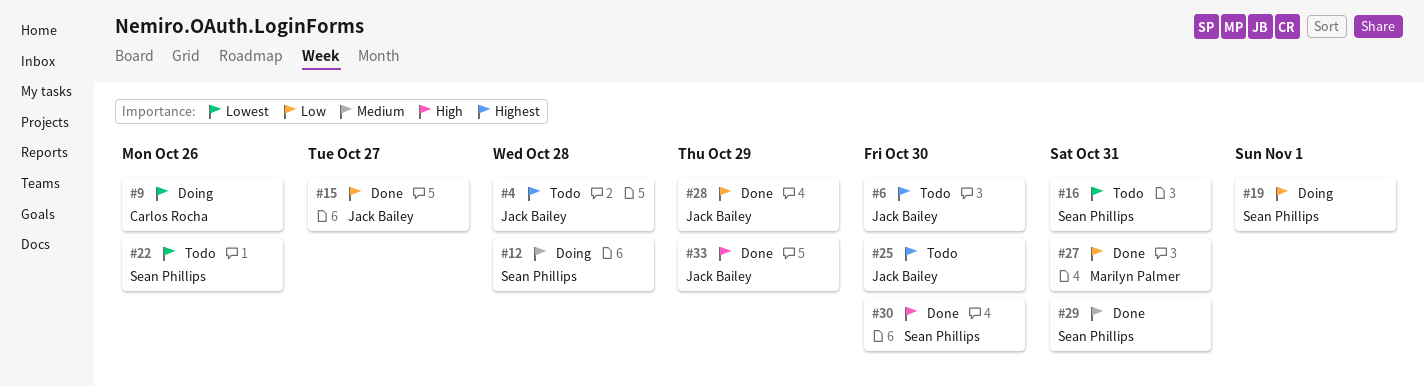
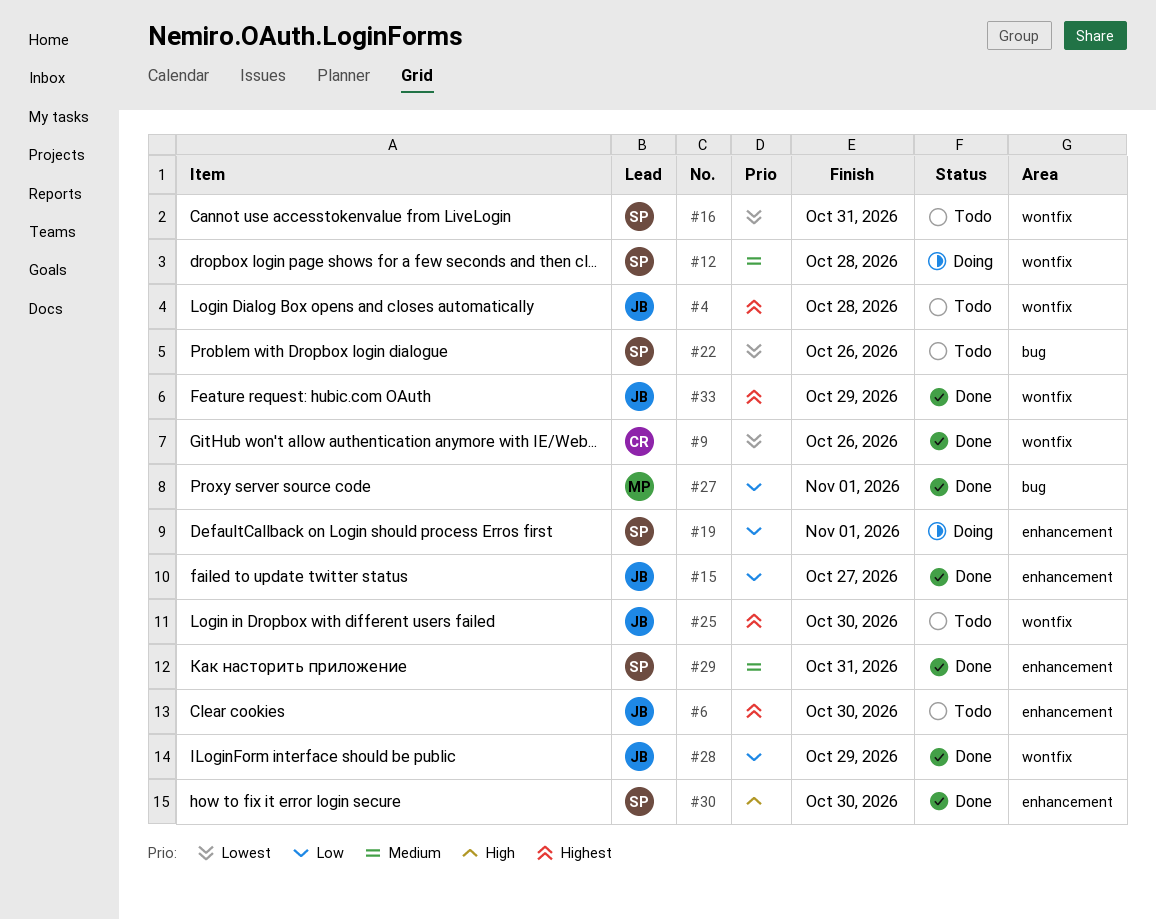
#9, status: Doing -> Done
#27, due: Oct 31 -> Nov 1
#33, priority: High -> Highest

